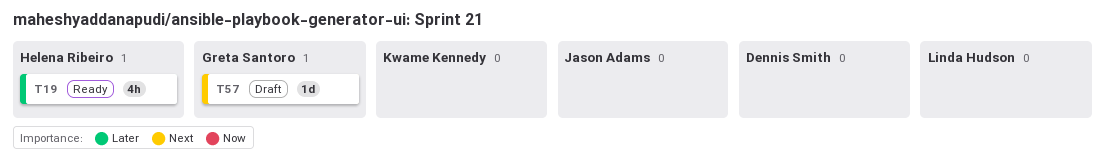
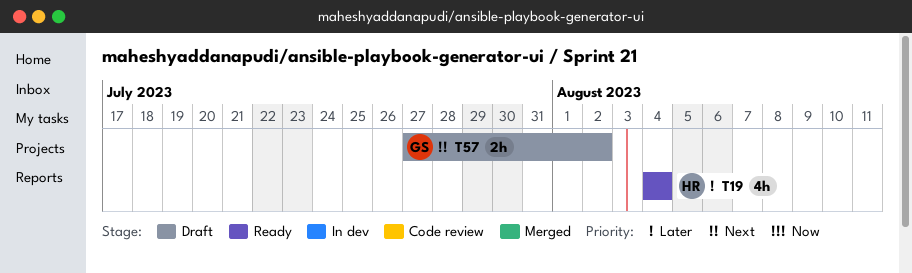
T57, estimate: 1d -> 2h

